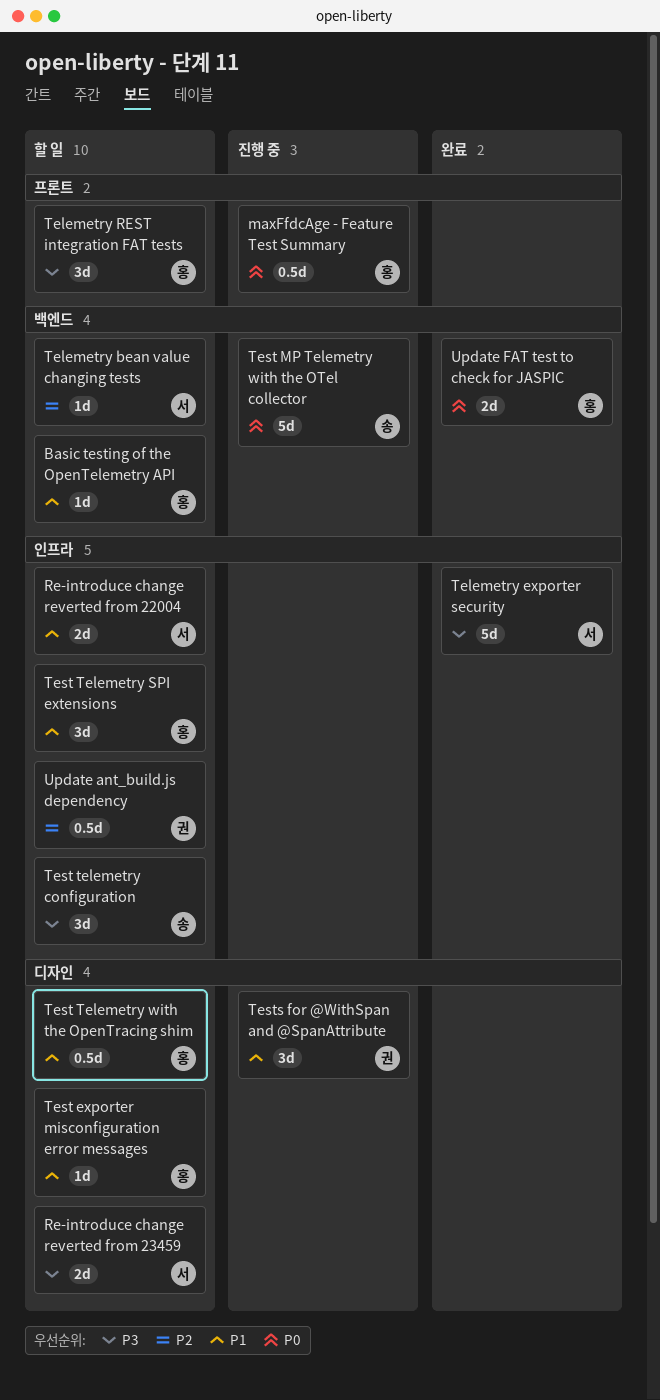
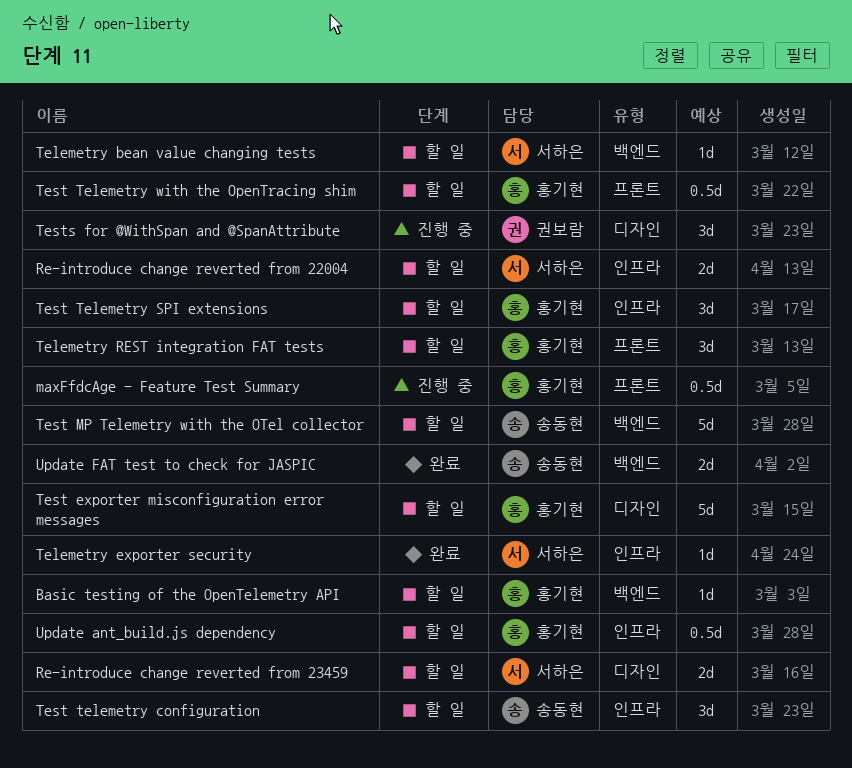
Telemetry exporter security, estimate: 5d -> 1d
Test exporter misconfiguration error messages, estimate: 1d -> 5d
Test MP Telemetry with the OTel collector, status: 진행 중 -> 할 일
Test Telemetry with the OpenTracing shim, label: 디자인 -> 프론트
Update ant_build.js dependency, owner: 권보람 -> 홍기현
Update FAT test to check for JASPIC, owner: 홍기현 -> 송동현

